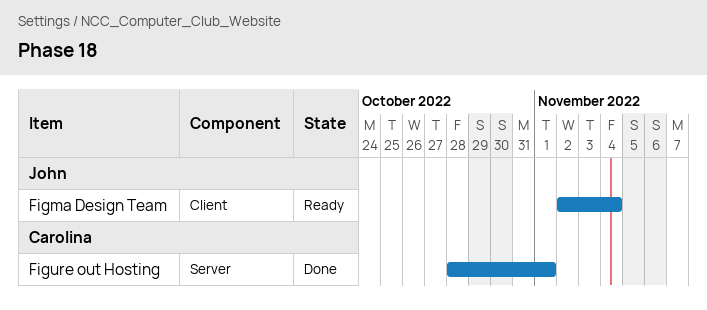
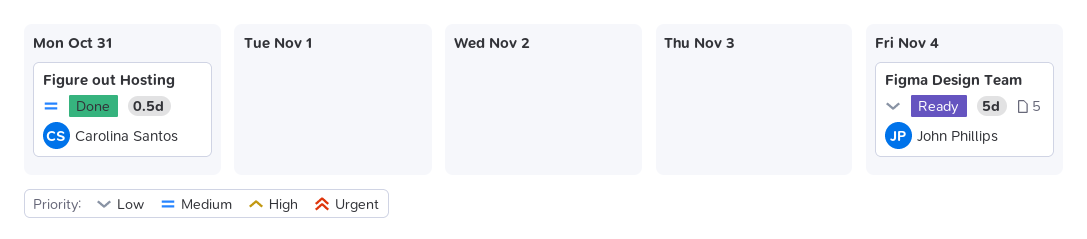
Figure out Hosting, due: Nov 1 -> Oct 31

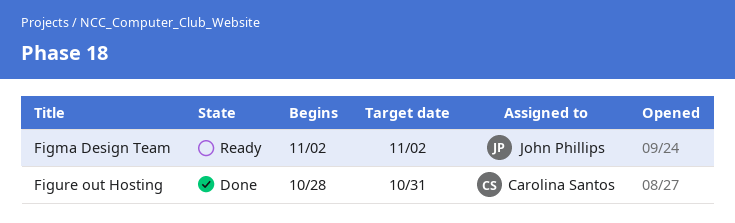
Figma Design Team, due: Nov 4 -> Nov 2

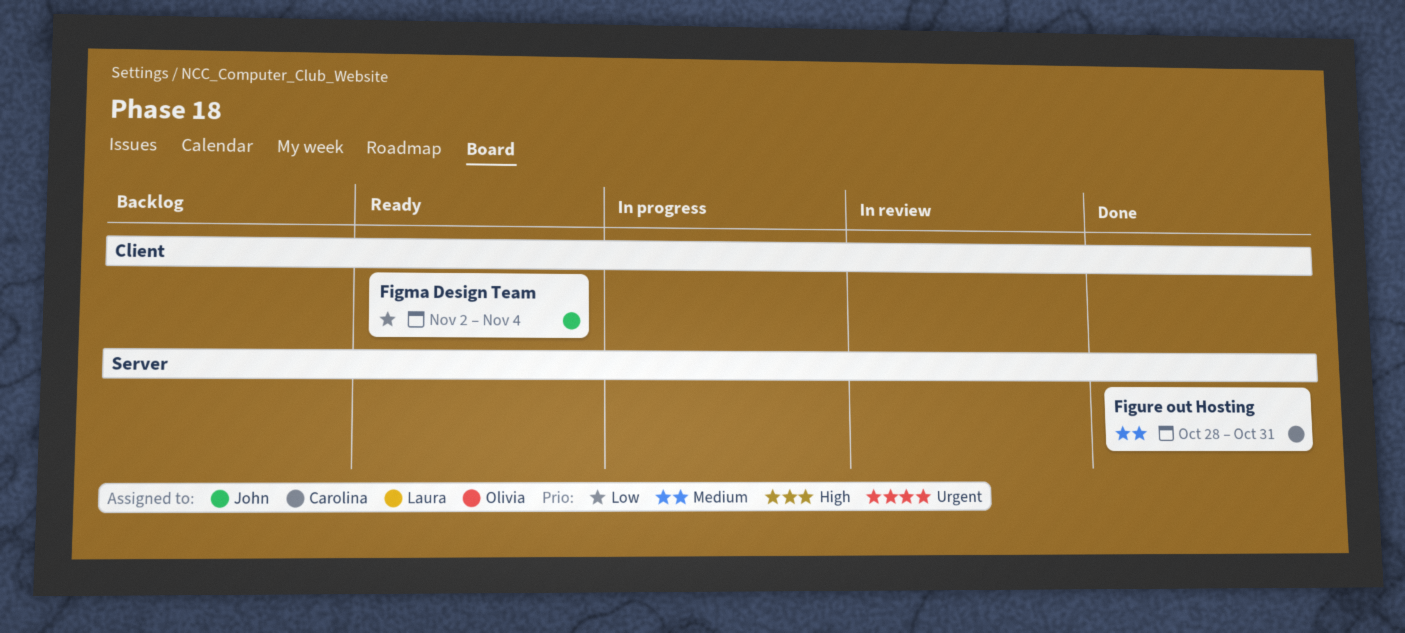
Figma Design Team, due: Nov 2 -> Nov 4

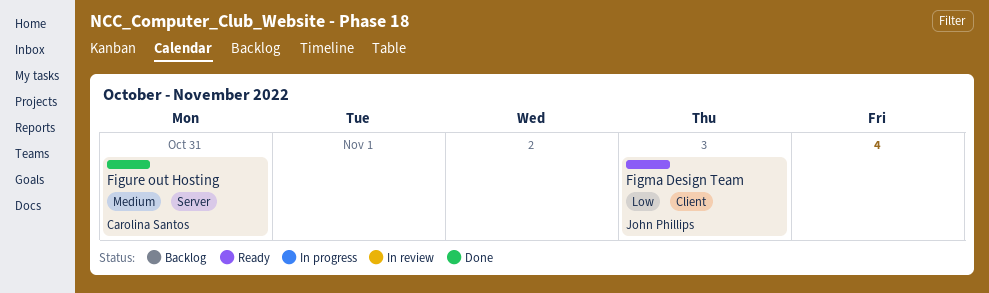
Figma Design Team, due: Nov 4 -> Nov 3

